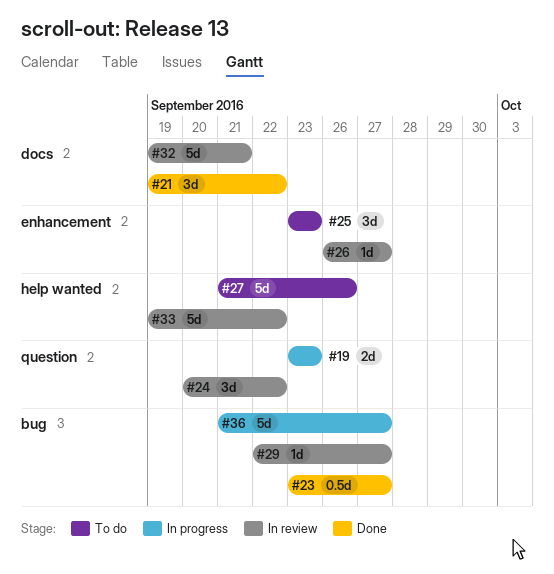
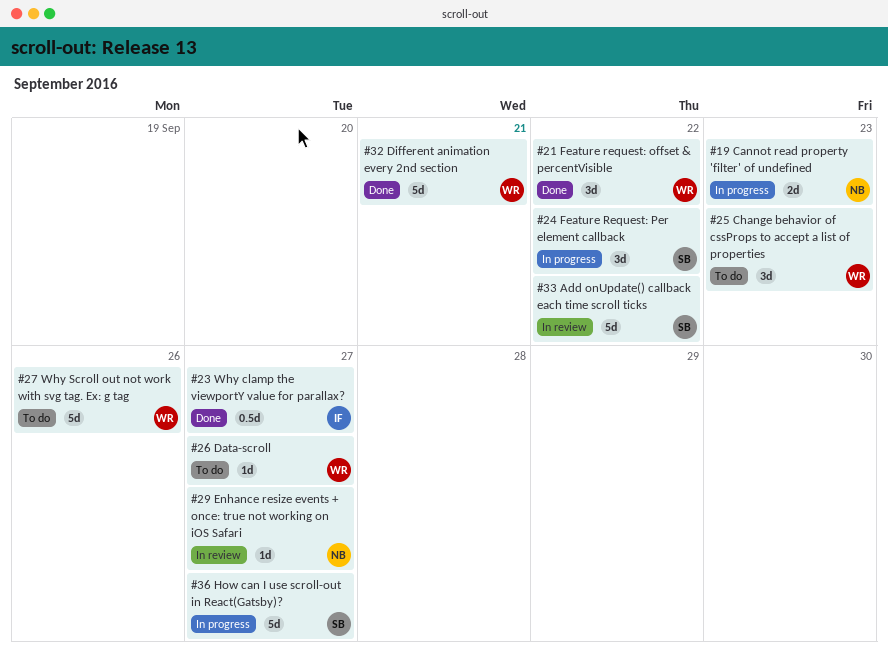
#24, status: In review -> In progress
#26, status: In review -> To do
#32, status: In review -> Done

